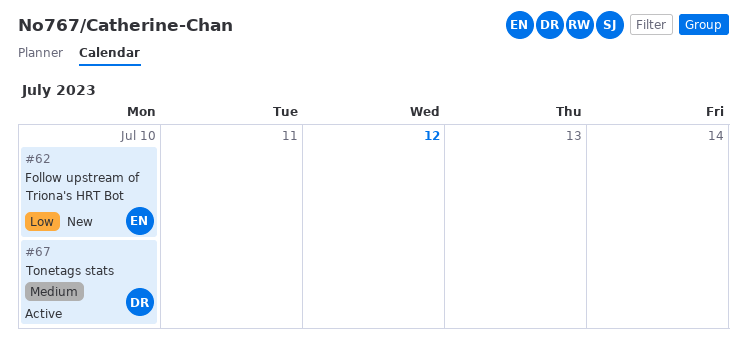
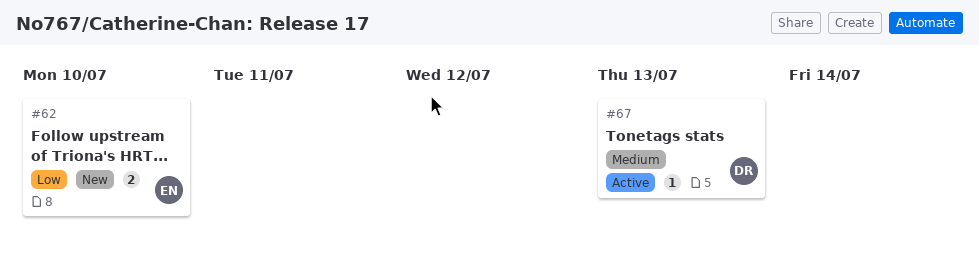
#67, due: Jul 10 -> Jul 13

